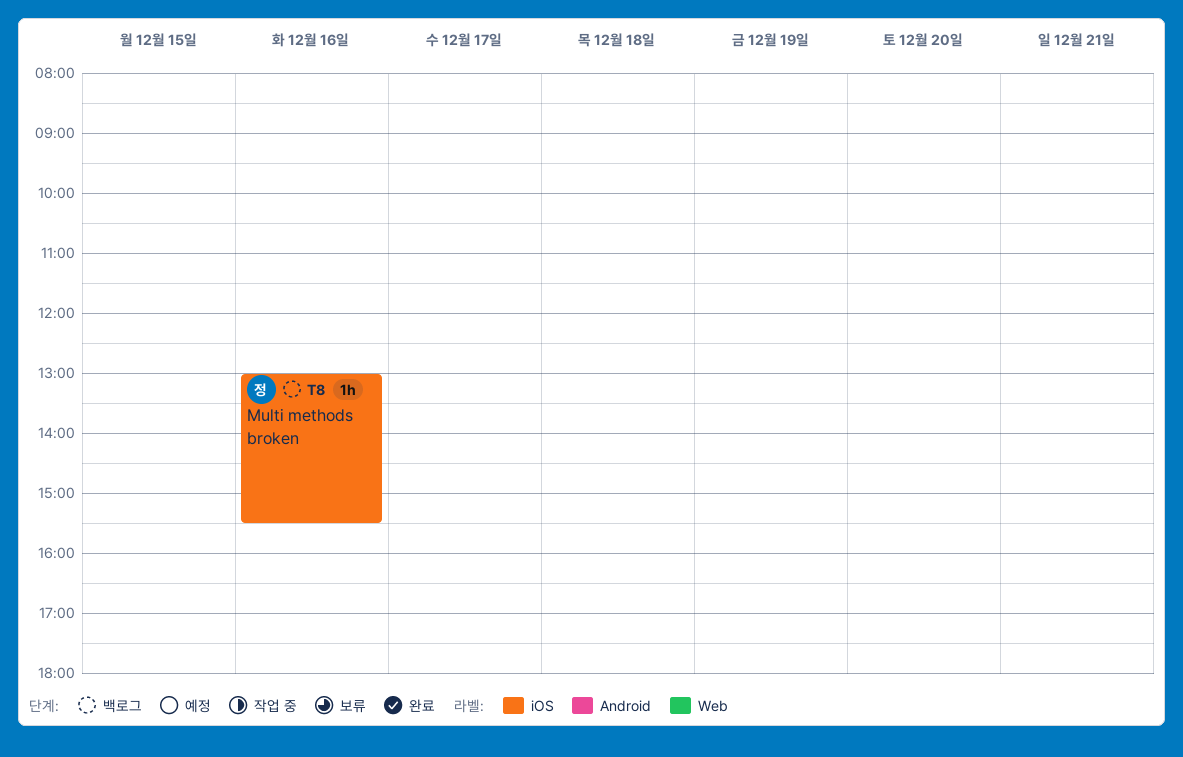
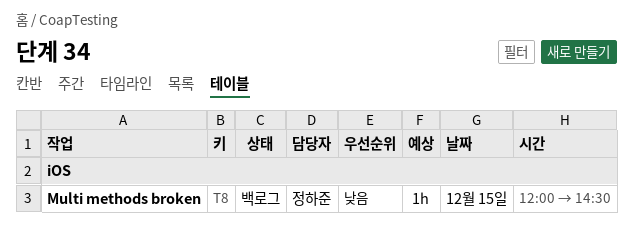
T8, day: Dec 16 -> Dec 15
T8, begins: 13:00 -> 12:00
T8, ends: 15:30 -> 14:30

